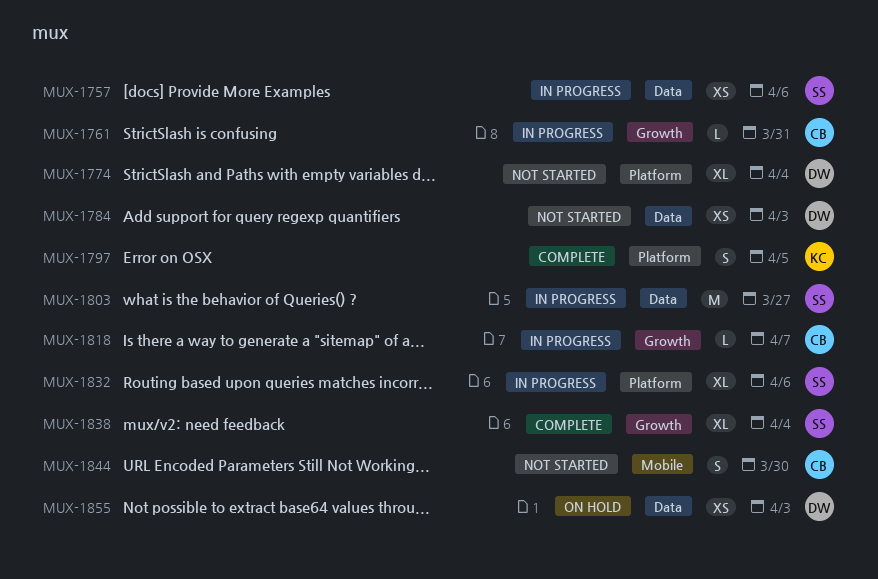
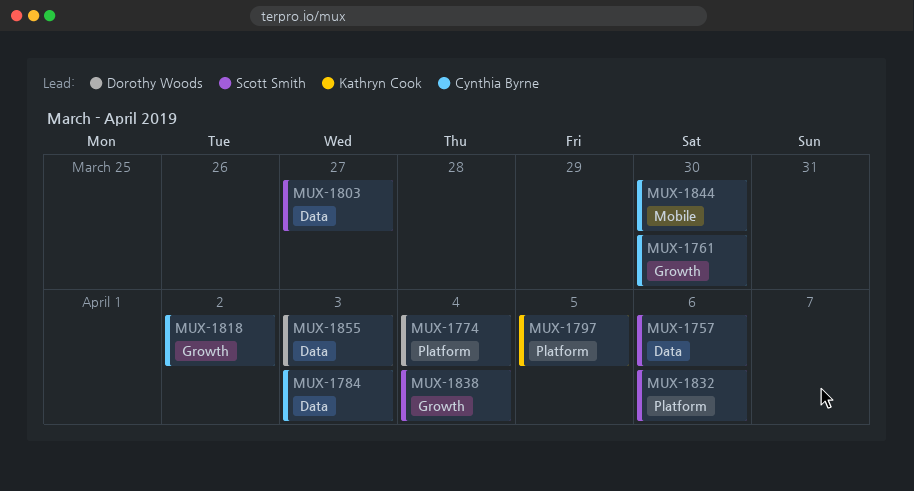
MUX-1761, due: Mar 31 -> Mar 30
MUX-1784, owner: Dorothy Woods -> Cynthia Byrne
MUX-1818, due: Apr 7 -> Apr 2

